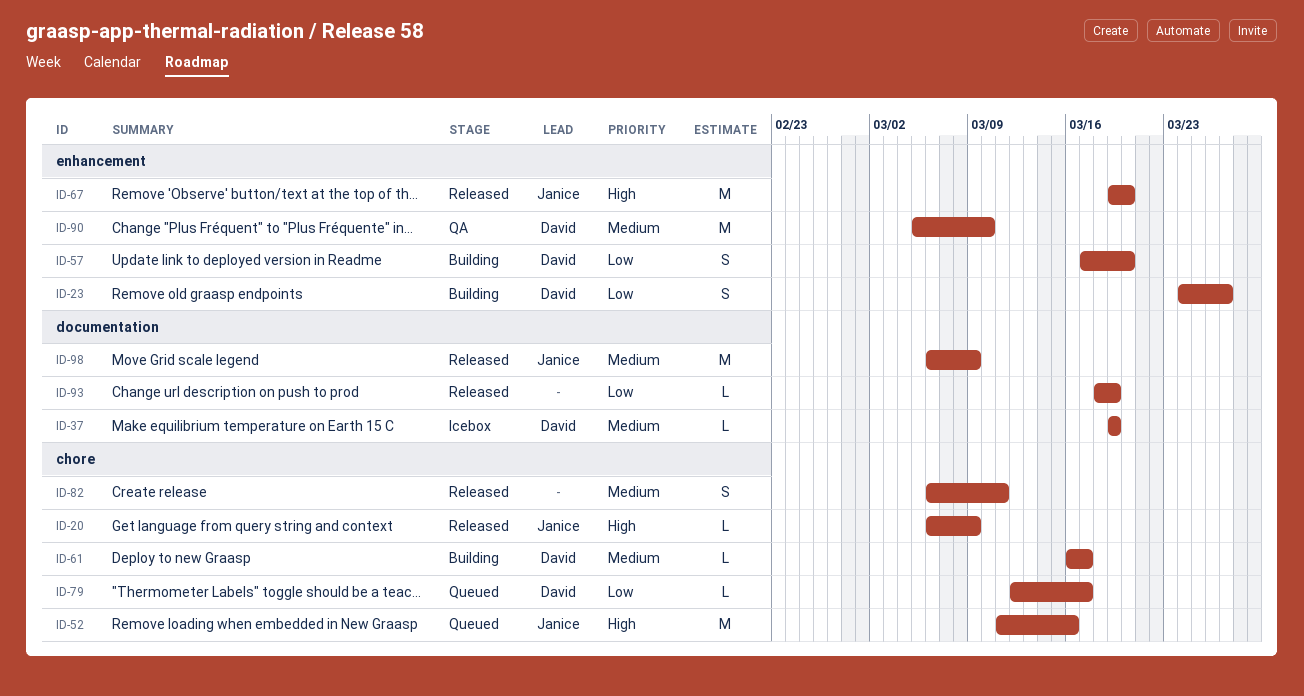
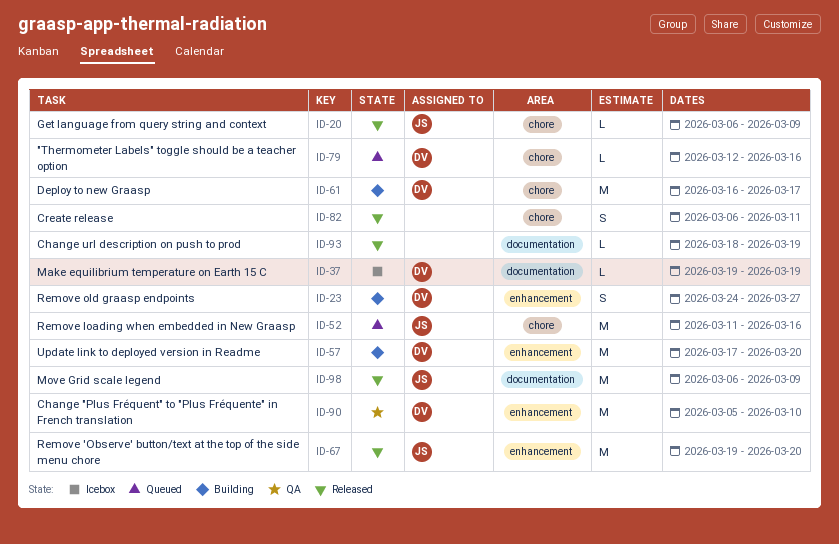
ID-57, estimate: S -> M
ID-61, estimate: L -> M
ID-79, due: Mar 17 -> Mar 16

